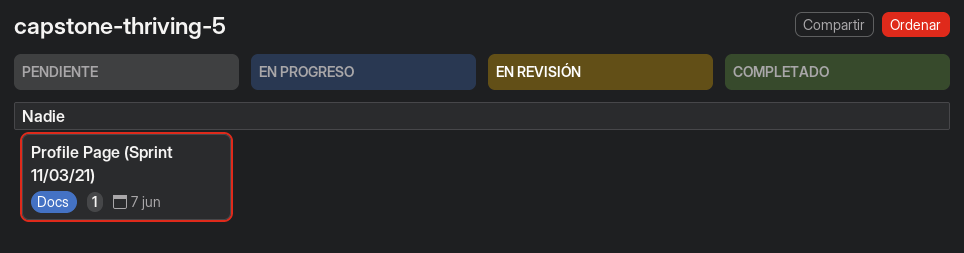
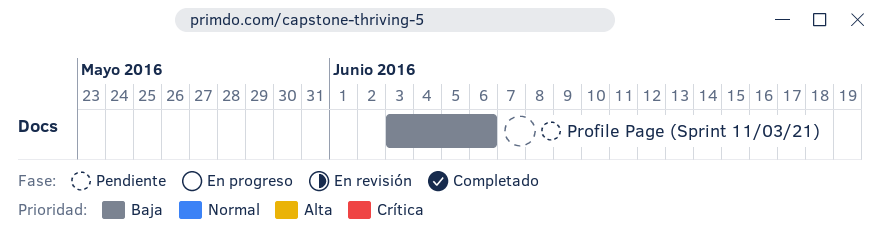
Profile Page (Sprint 11/03/21), due: Jun 7 -> Jun 6

